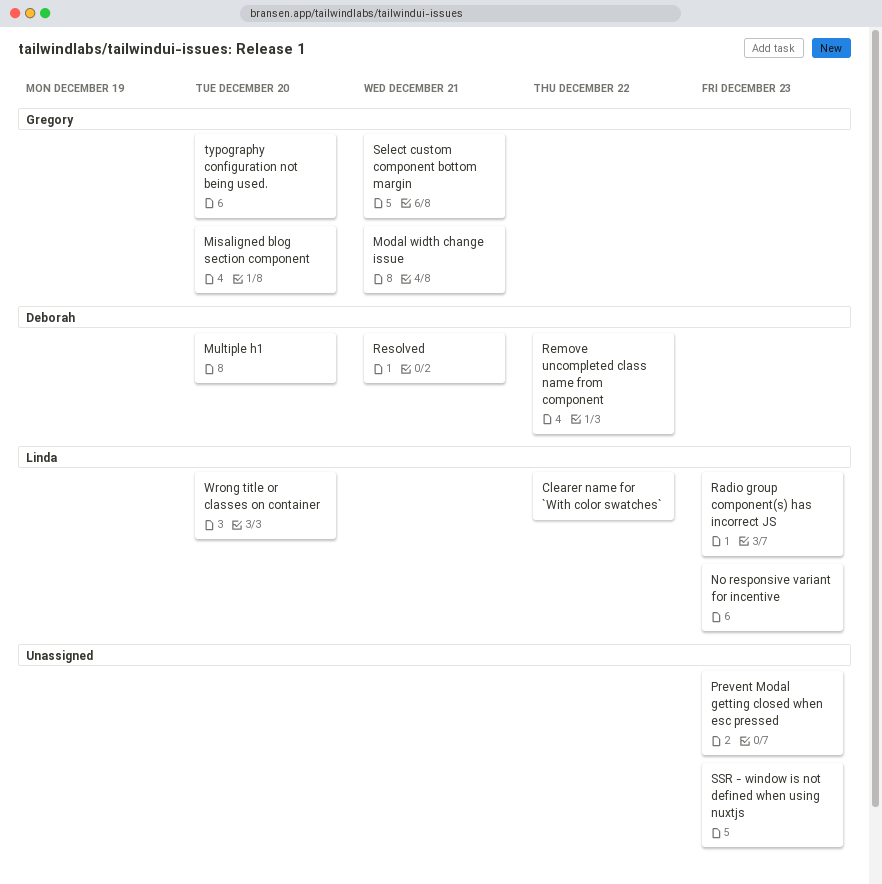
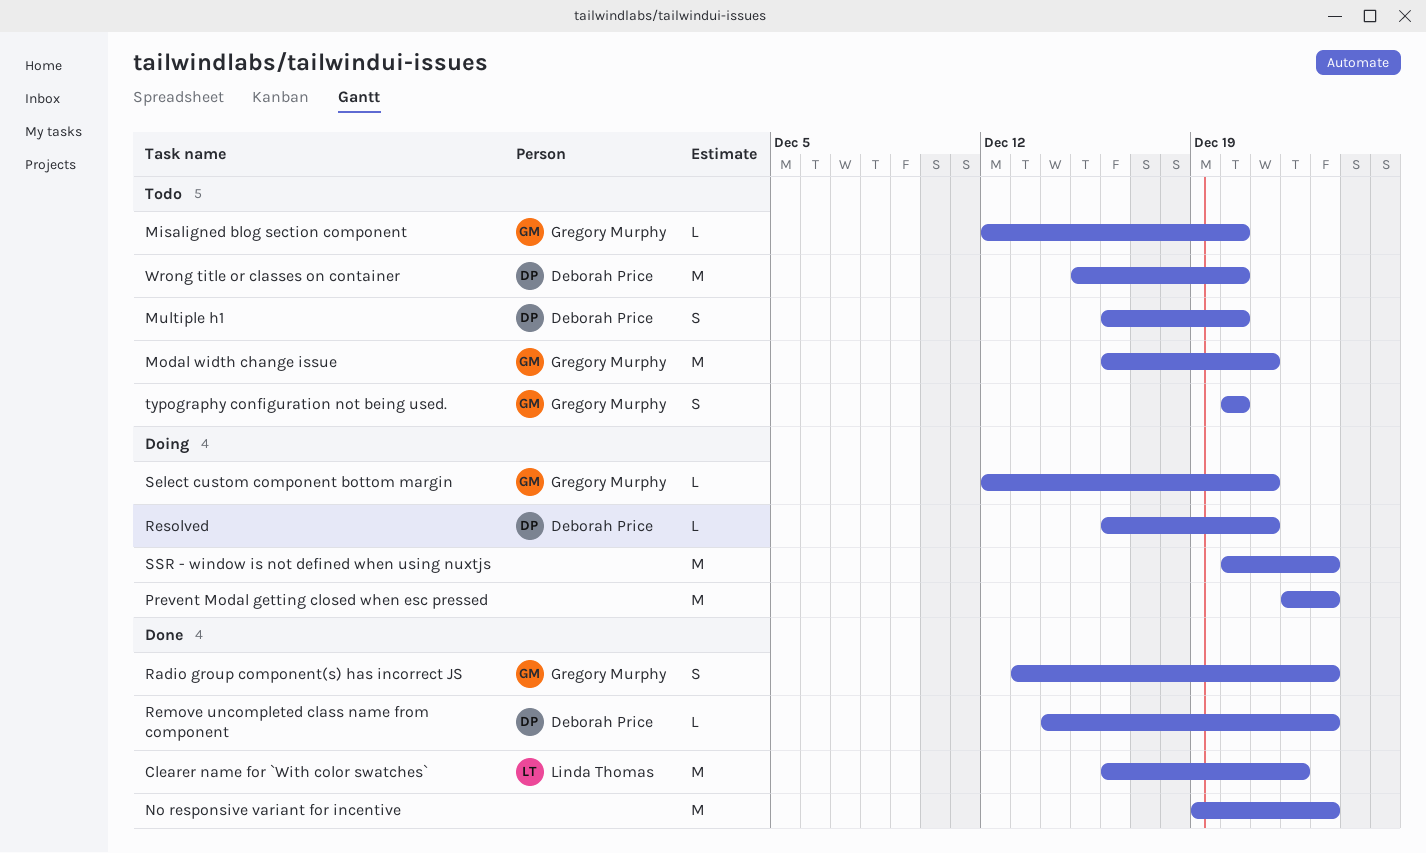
No responsive variant for incentive, owner: Linda Thomas -> none
Radio group component(s) has incorrect JS, owner: Linda Thomas -> Gregory Murphy
Remove uncompleted class name from component, due: Dec 22 -> Dec 23
Wrong title or classes on container, owner: Linda Thomas -> Deborah Price

